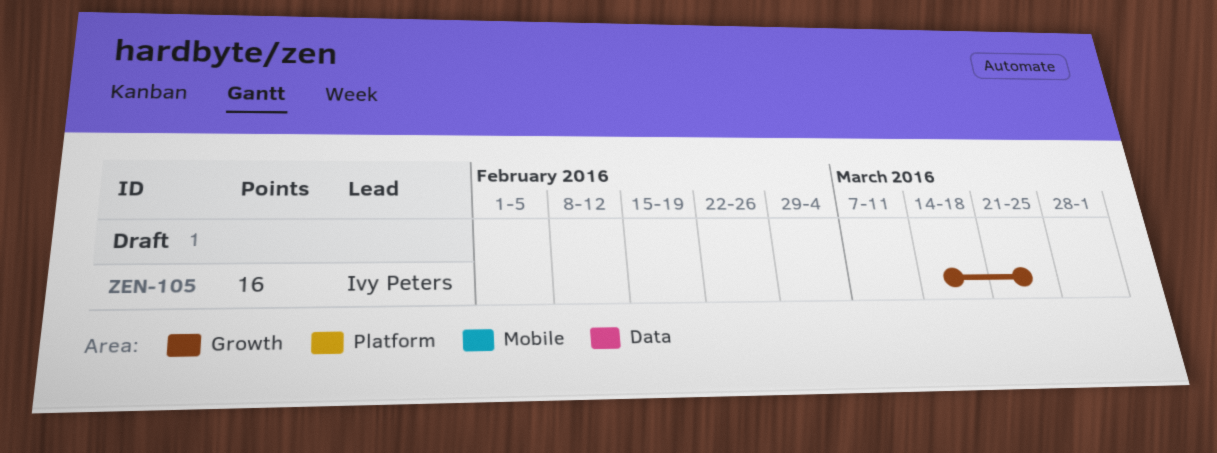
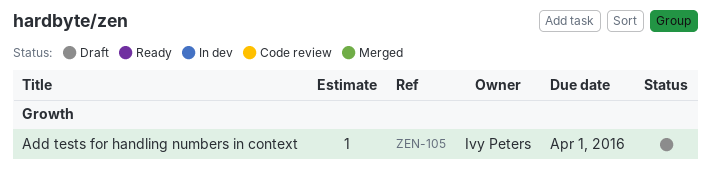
ZEN-105, estimate: 16 -> 1
ZEN-105, due: Mar 25 -> Apr 1

